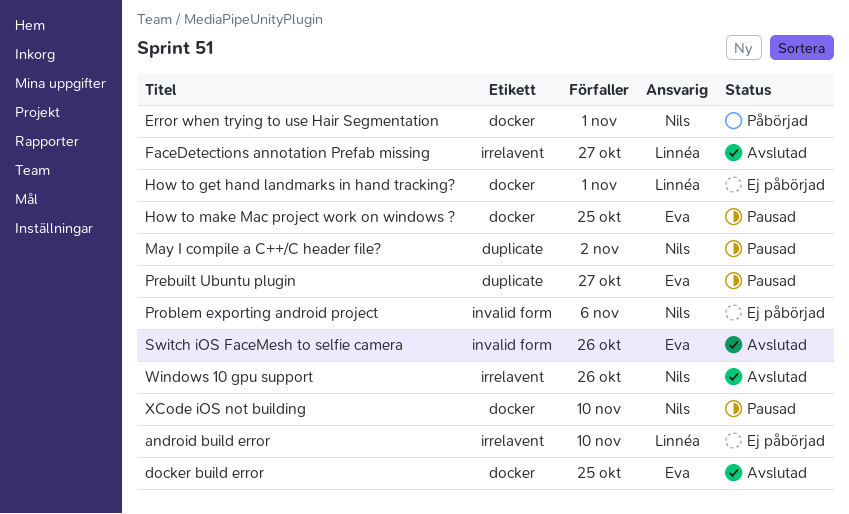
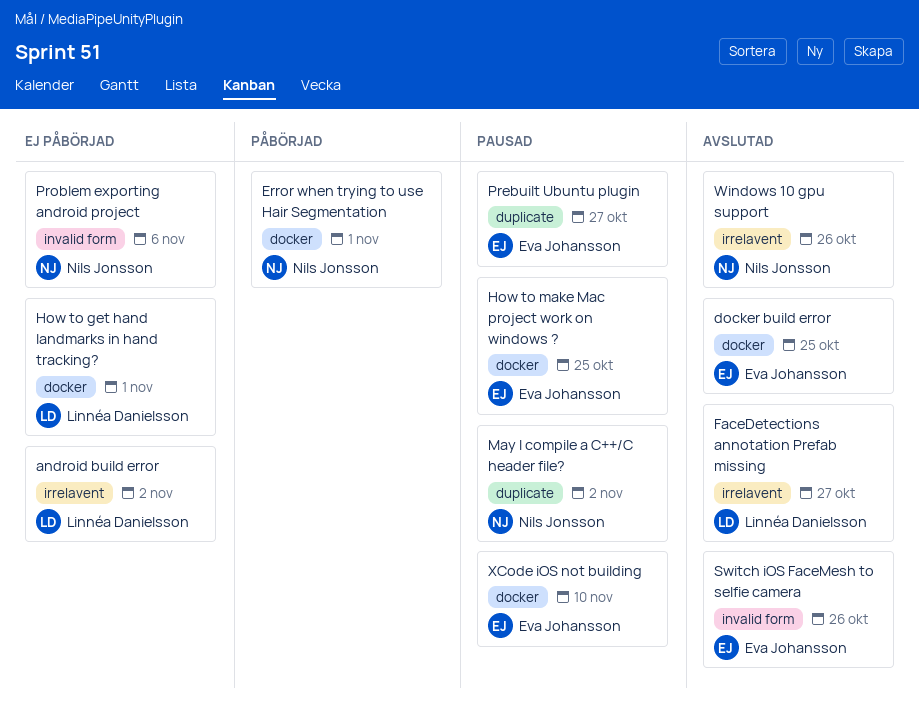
android build error, due: Nov 10 -> Nov 2
XCode iOS not building, owner: Nils Jonsson -> Eva Johansson

